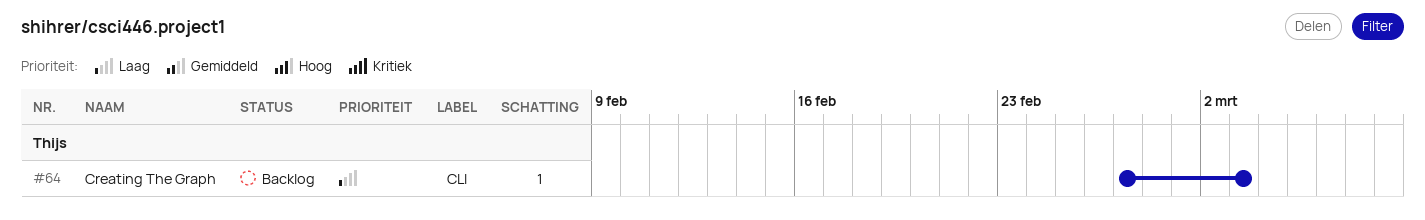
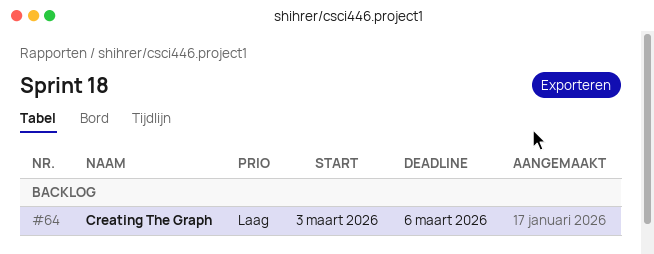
#64, start: Feb 27 -> Mar 3
#64, due: Mar 3 -> Mar 6

